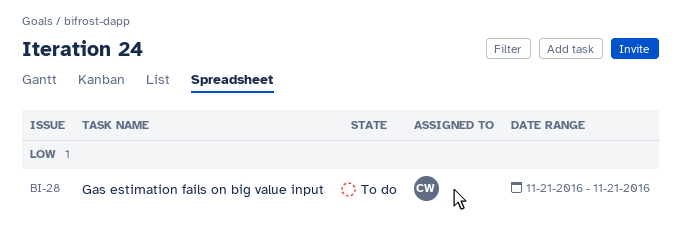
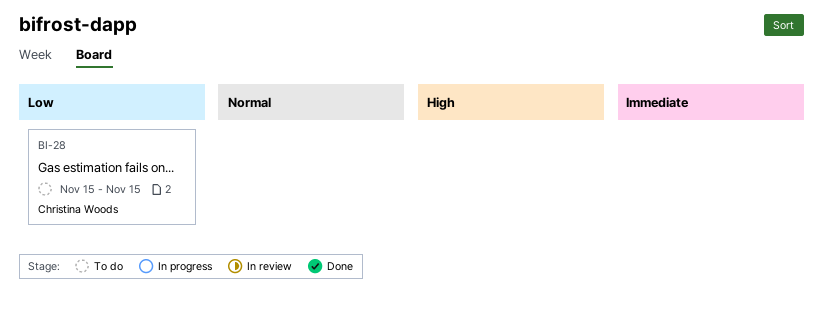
BI-28, start: Nov 21 -> Nov 15
BI-28, due: Nov 21 -> Nov 15

